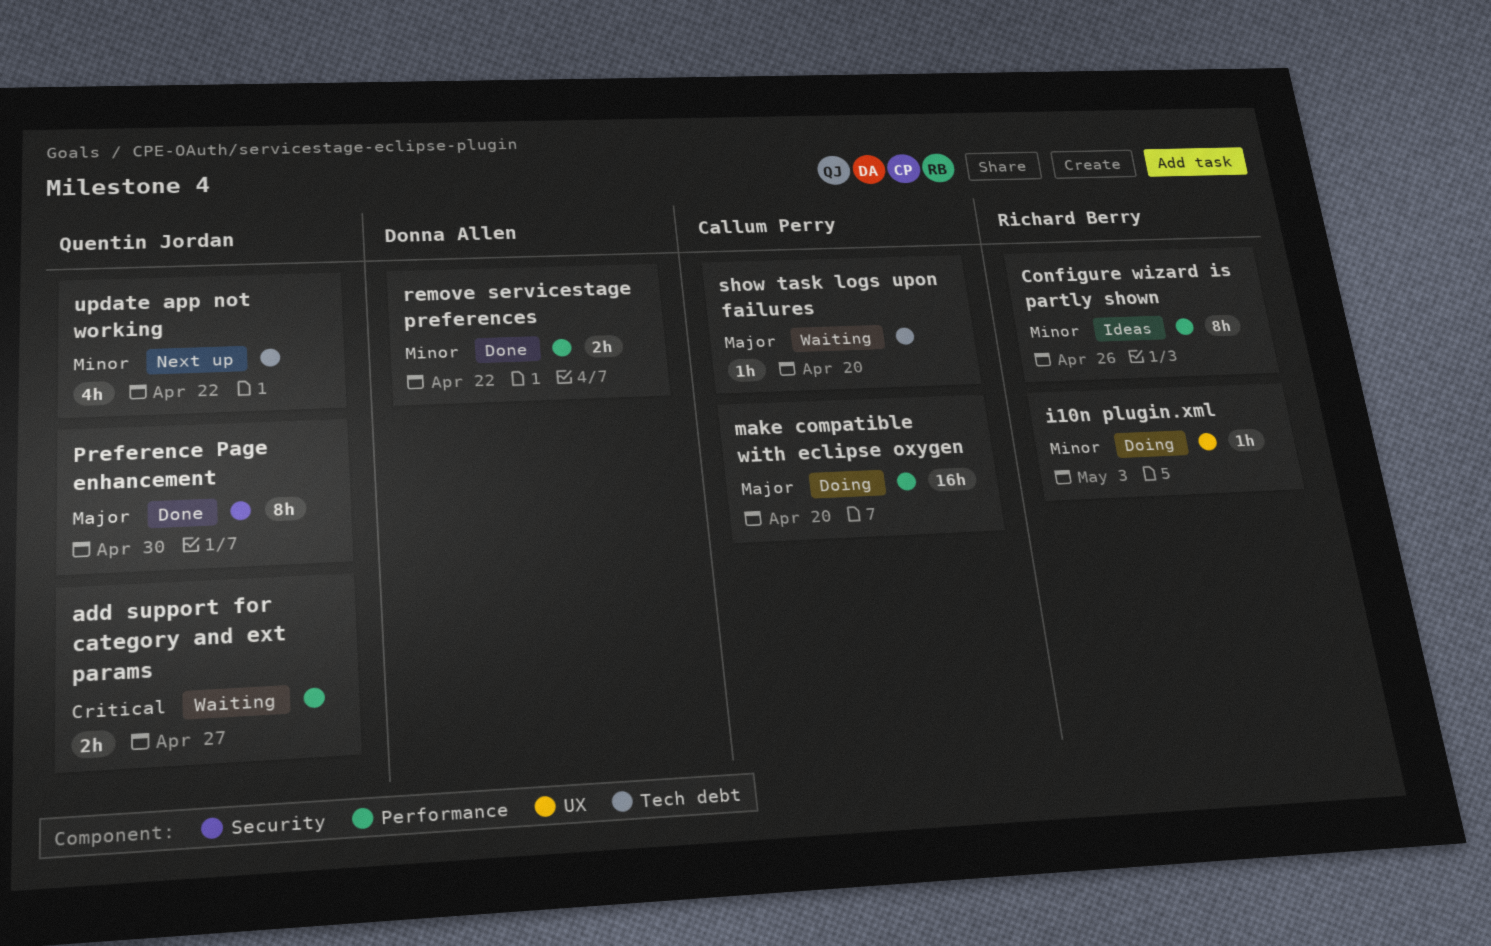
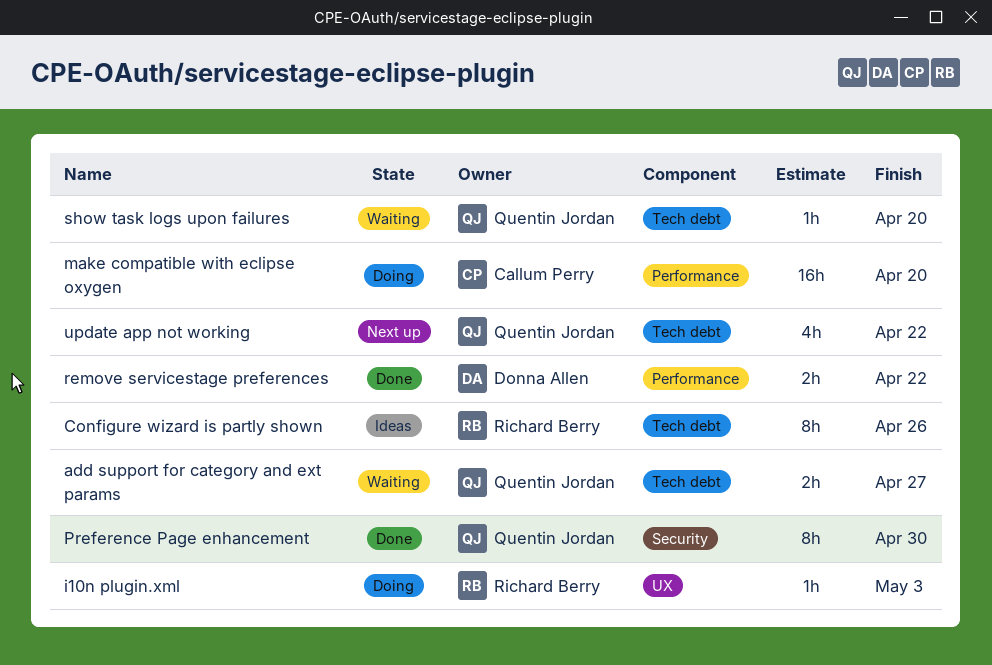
add support for category and ext params, label: Performance -> Tech debt
Configure wizard is partly shown, label: Performance -> Tech debt
show task logs upon failures, owner: Callum Perry -> Quentin Jordan

